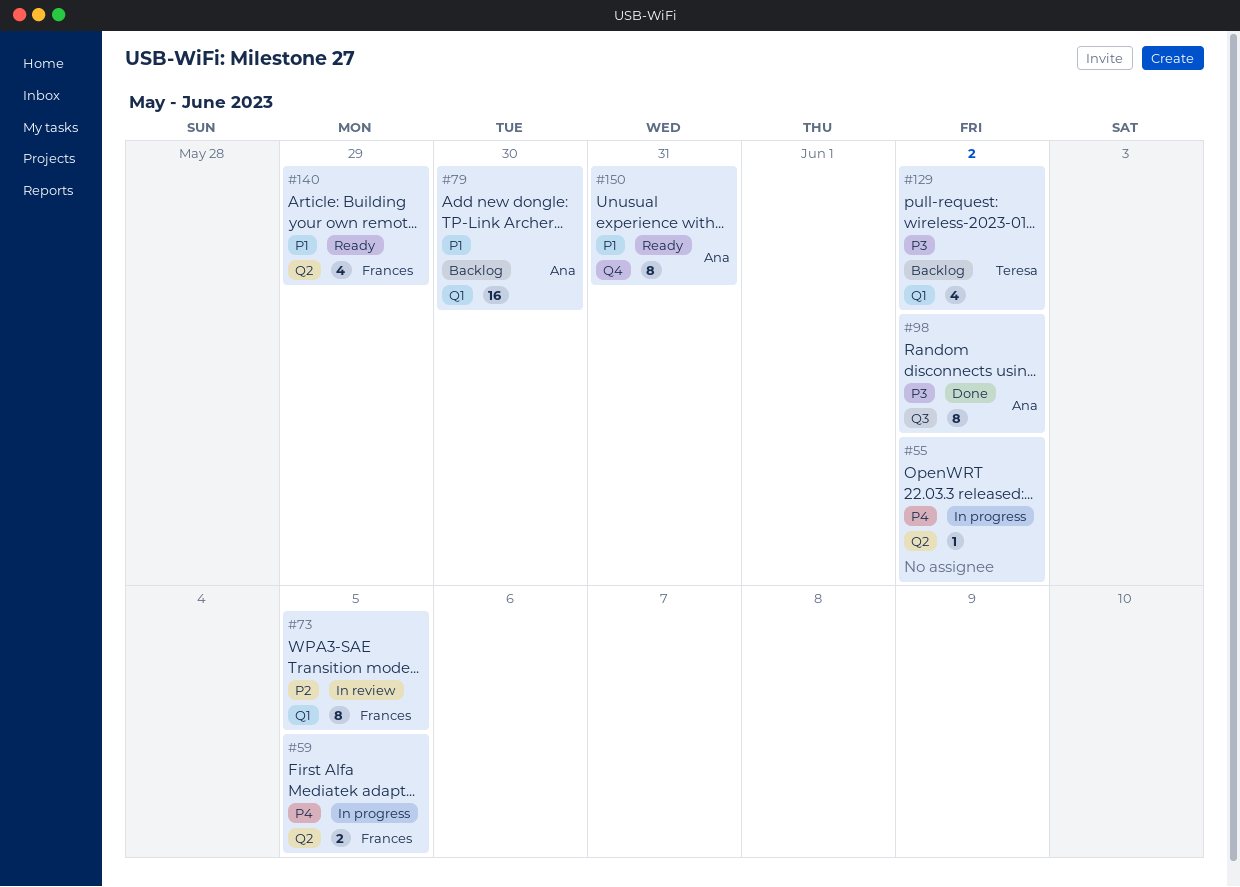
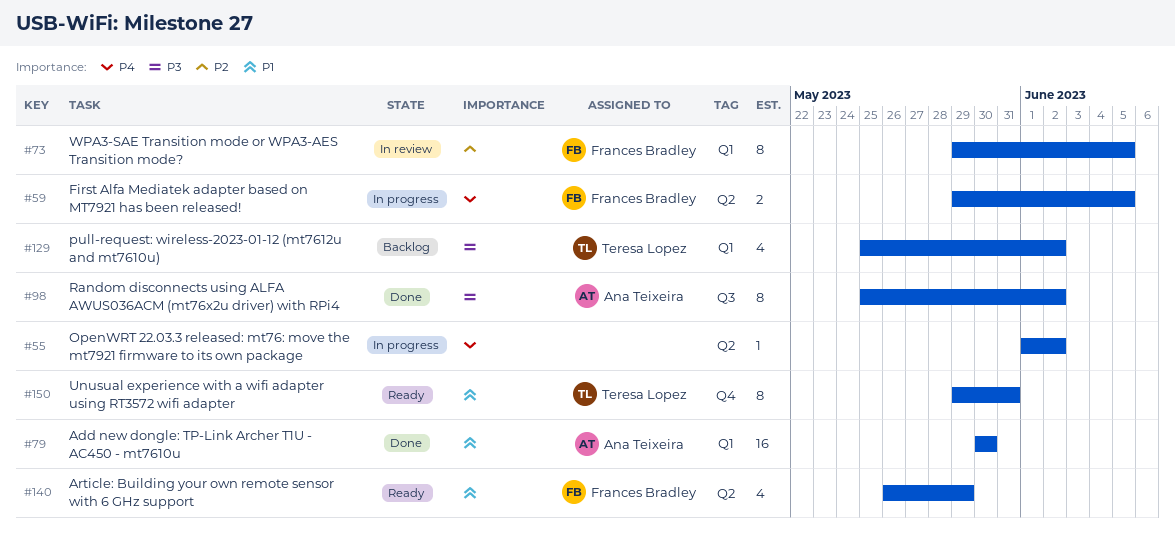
#79, status: Backlog -> Done
#150, owner: Ana Teixeira -> Teresa Lopez

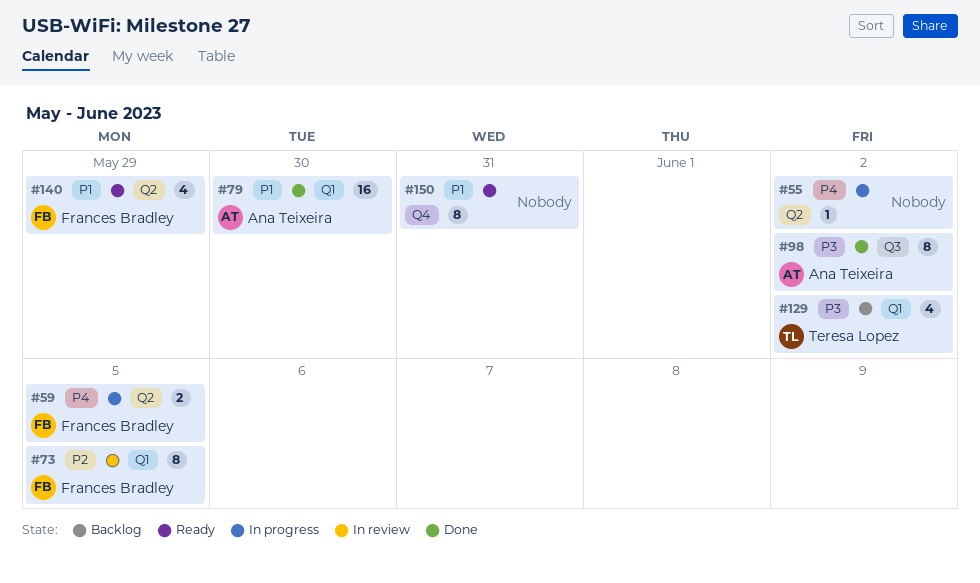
#150, owner: Teresa Lopez -> none

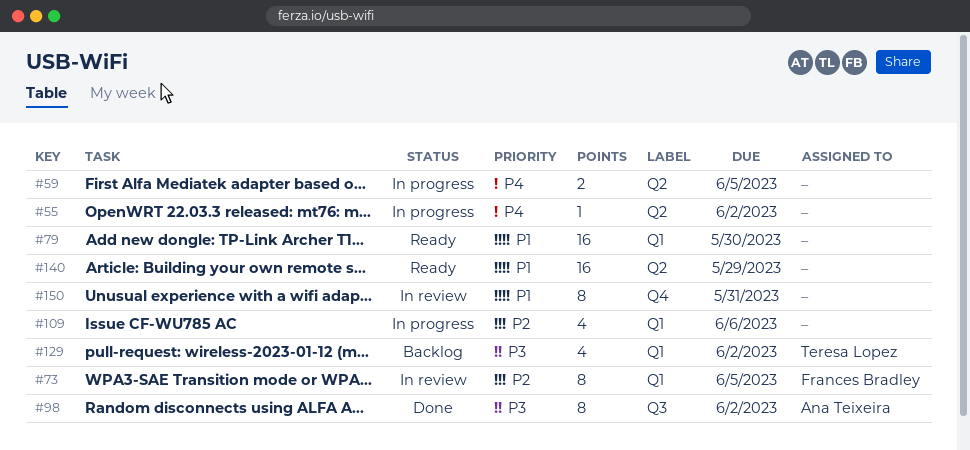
#59, owner: Frances Bradley -> none
#79, status: Done -> Ready
#79, owner: Ana Teixeira -> none
#109: none -> present
#140, owner: Frances Bradley -> none
#140, estimate: 4 -> 16
#150, status: Ready -> In review

